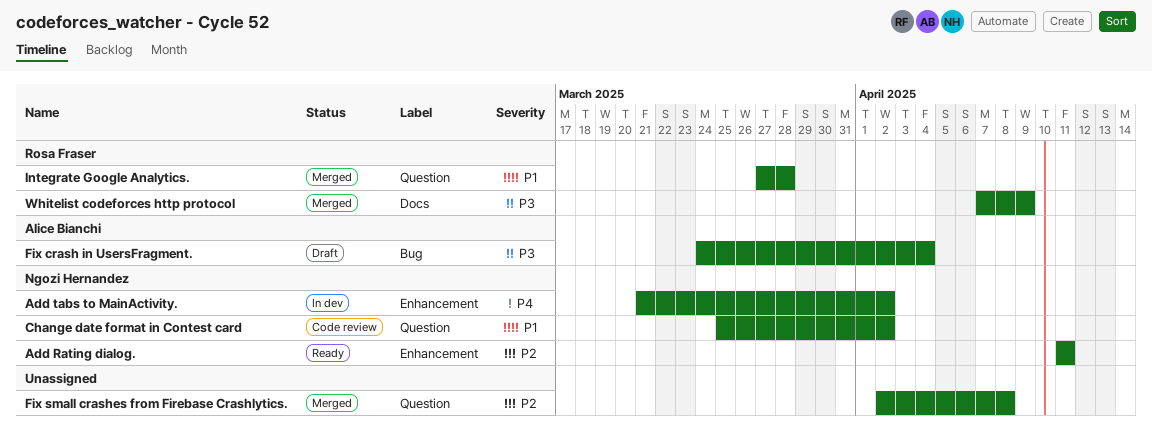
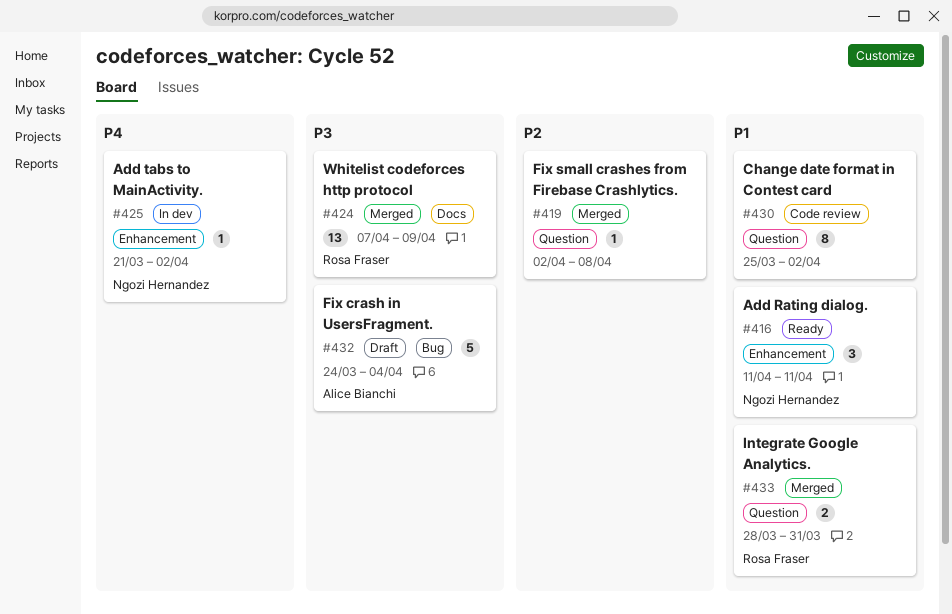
Add Rating dialog., priority: P2 -> P1
Change date format in Contest card, owner: Ngozi Hernandez -> none
Integrate Google Analytics., start: Mar 27 -> Mar 28
Integrate Google Analytics., due: Mar 28 -> Mar 31

